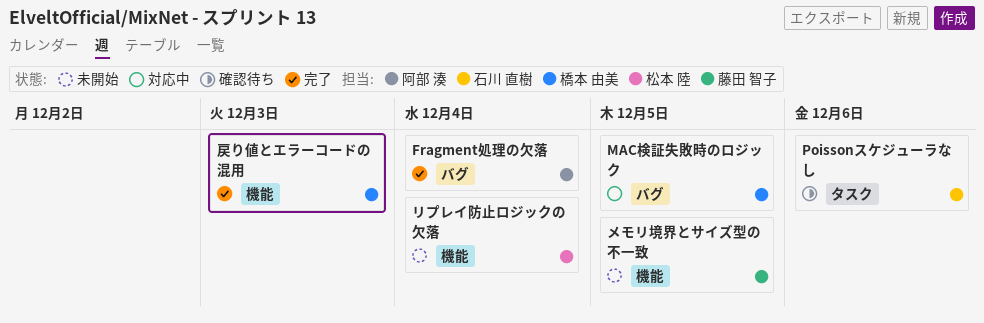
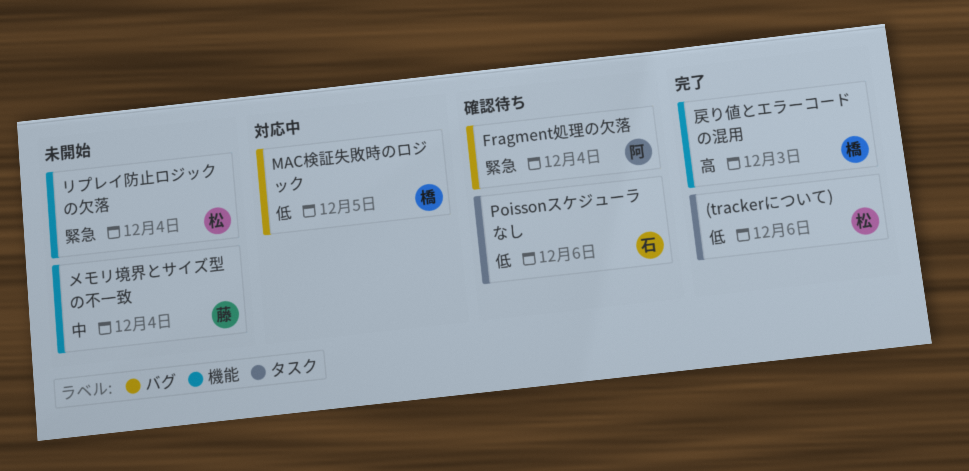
(trackerについて): none -> present
Fragment処理の欠落, status: 完了 -> 確認待ち
メモリ境界とサイズ型の不一致, due: Dec 5 -> Dec 4

